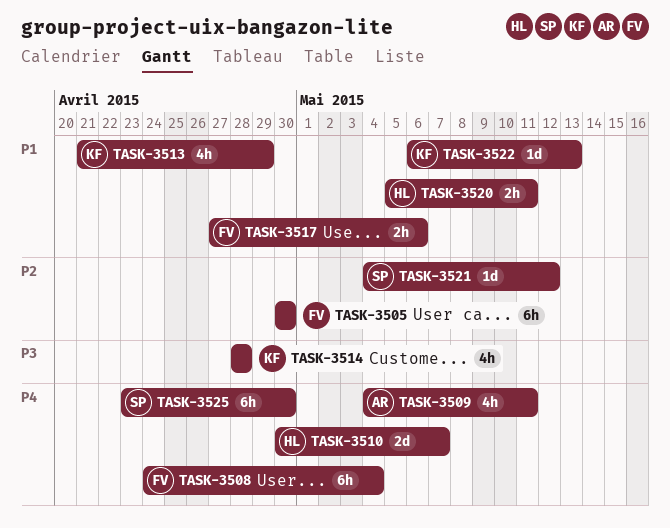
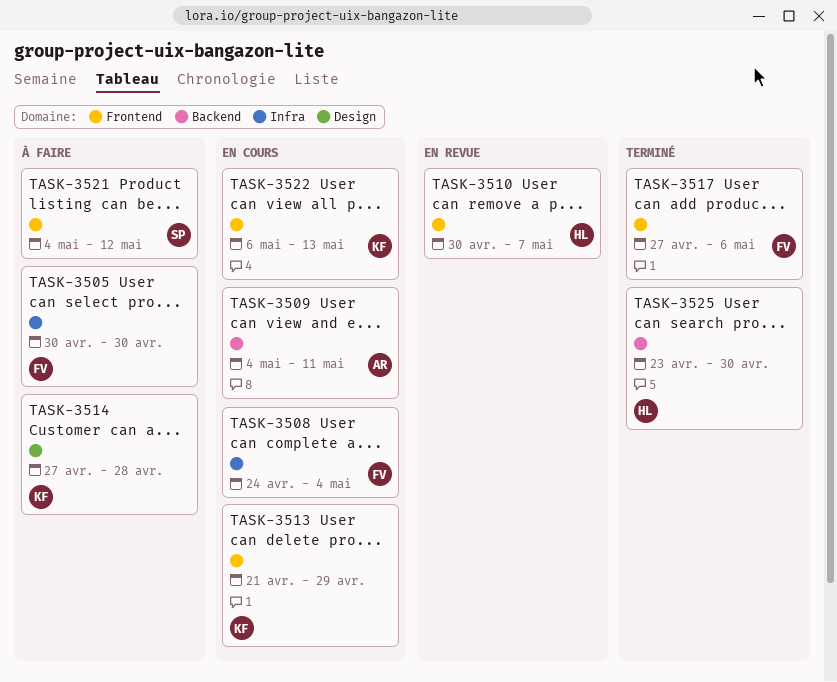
TASK-3514, start: Apr 28 -> Apr 27
TASK-3520: present -> none
TASK-3525, owner: SP -> HL

